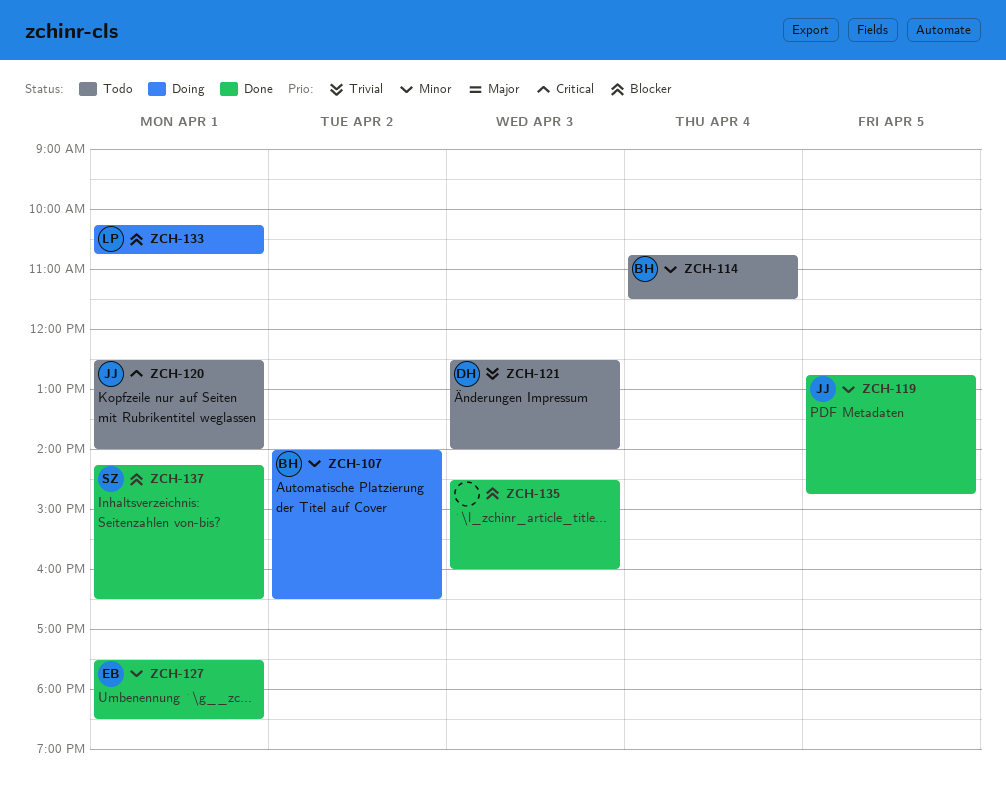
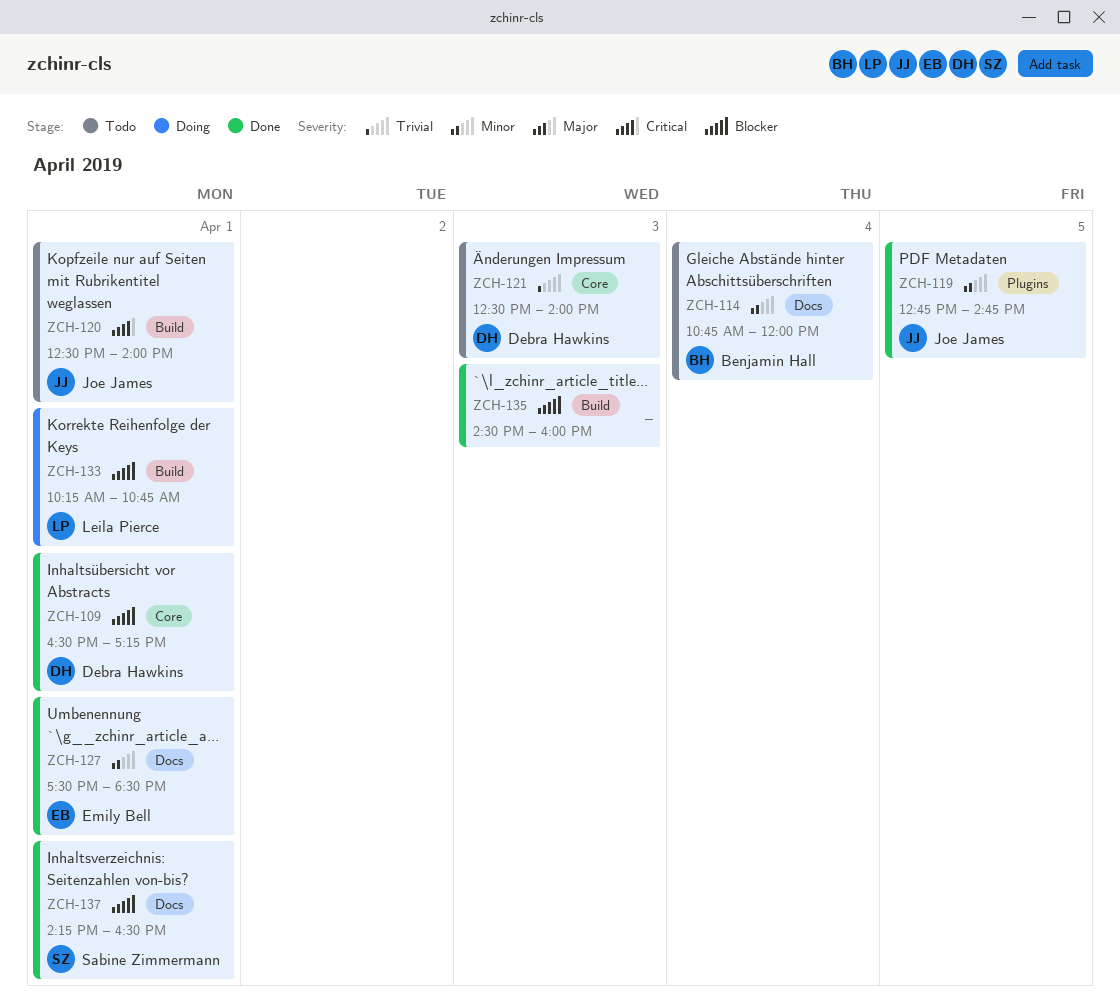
ZCH-107: present -> none
ZCH-109: none -> present
ZCH-114, ends: 11:30 -> 12:00

